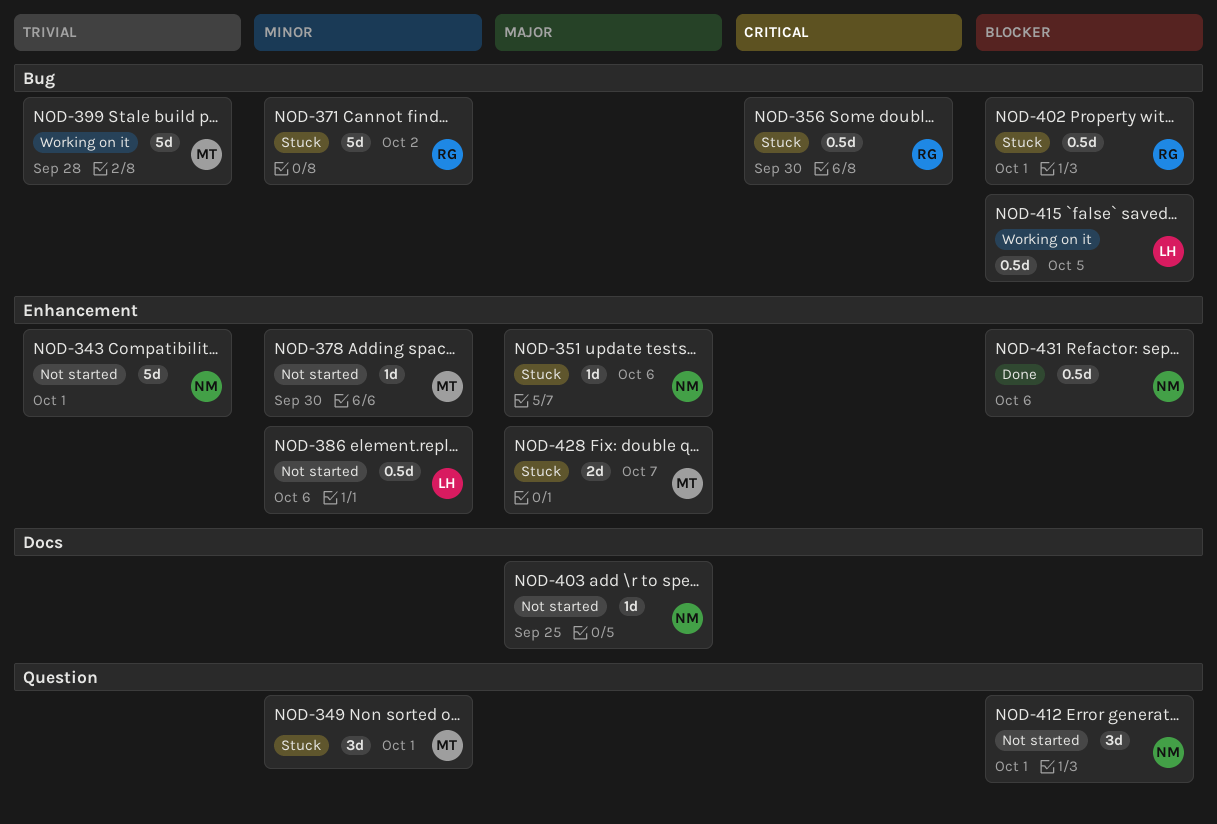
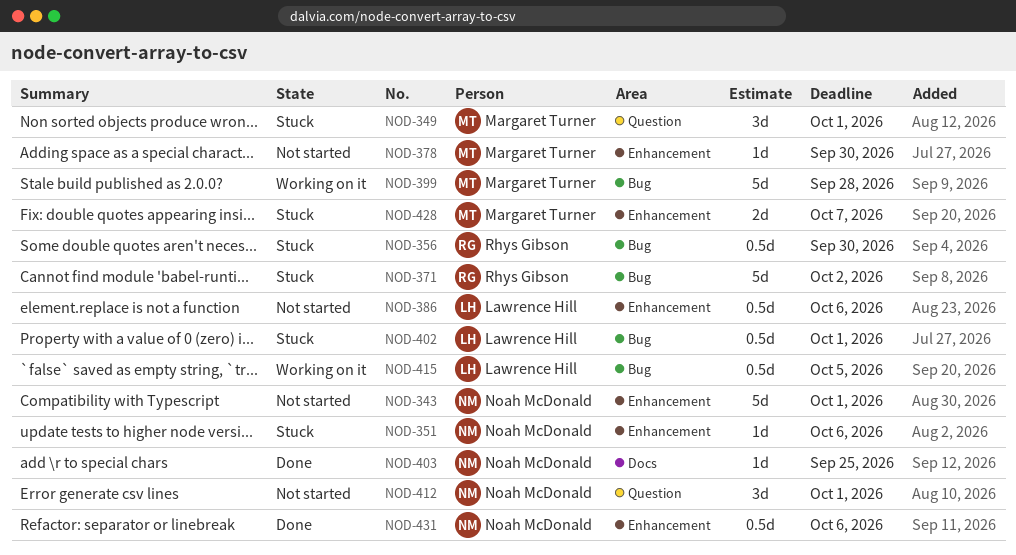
NOD-402, owner: Rhys Gibson -> Lawrence Hill
NOD-403, status: Not started -> Done

